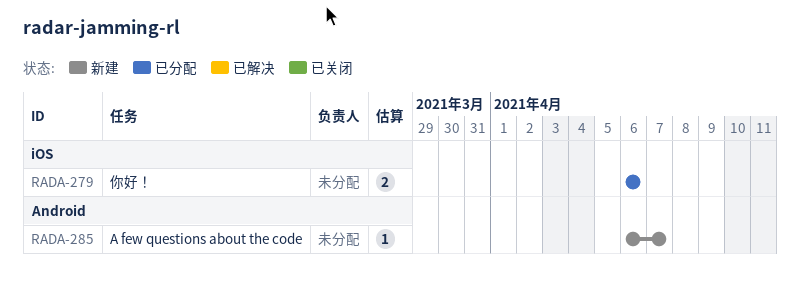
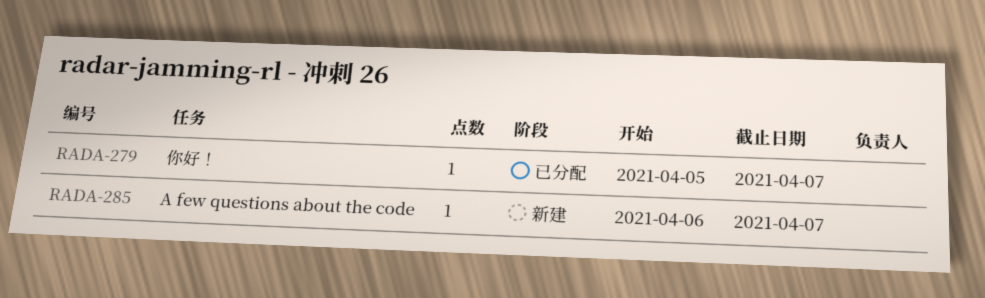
RADA-279, estimate: 2 -> 1
RADA-279, start: Apr 6 -> Apr 5
RADA-279, due: Apr 6 -> Apr 7

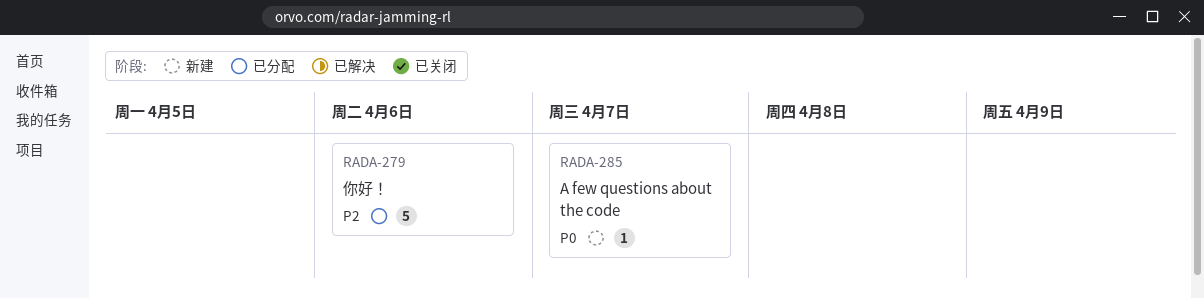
RADA-279, estimate: 1 -> 5
RADA-279, due: Apr 7 -> Apr 6

